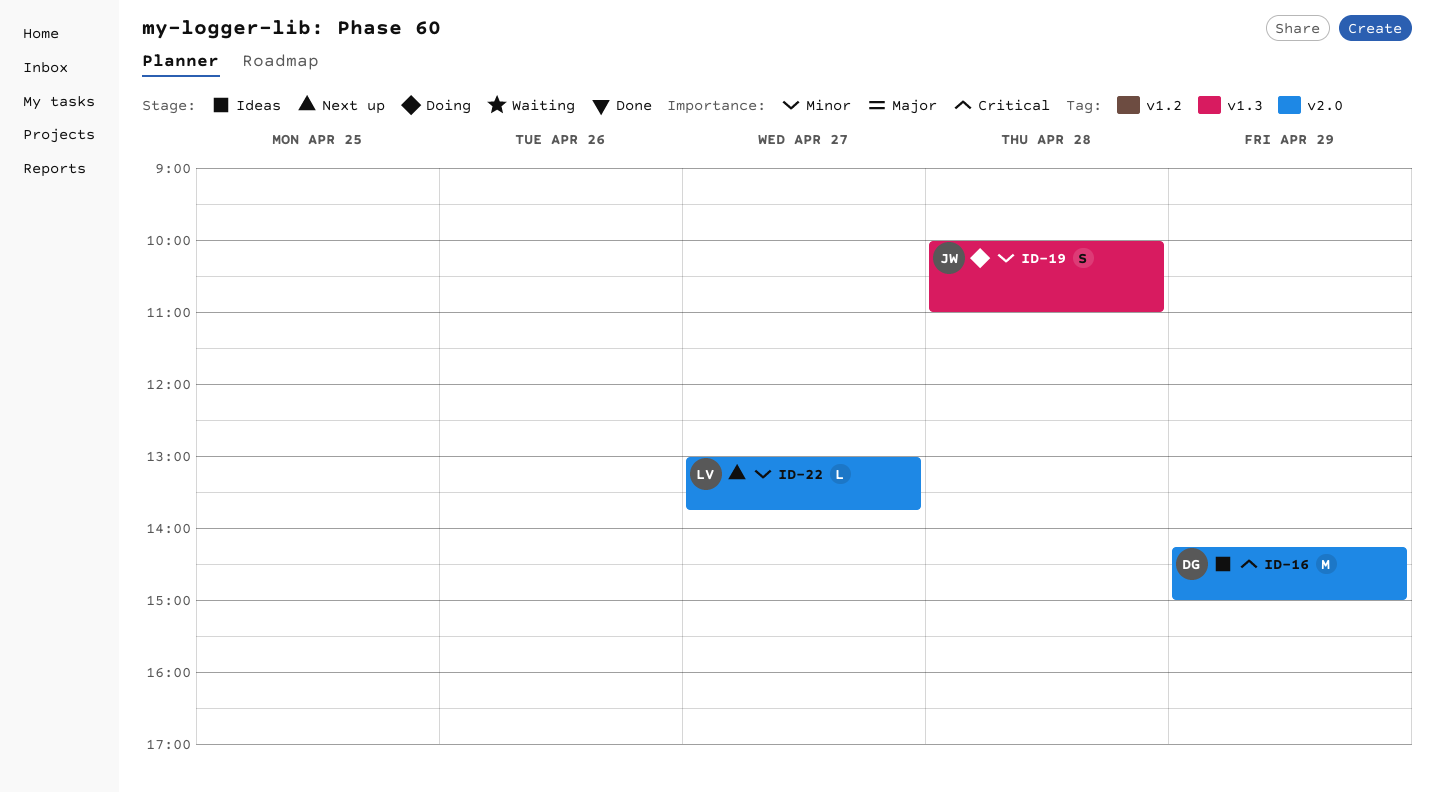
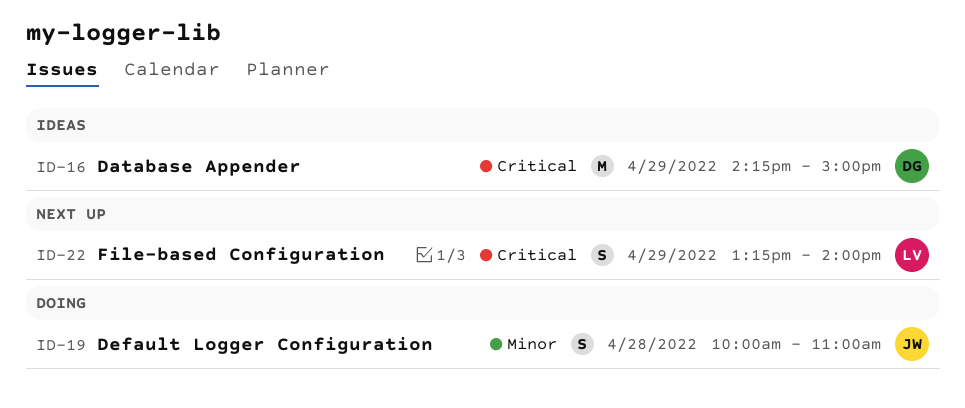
ID-22, priority: Minor -> Critical
ID-22, estimate: L -> S
ID-22, day: Apr 27 -> Apr 29
ID-22, begins: 13:00 -> 13:15
ID-22, ends: 13:45 -> 14:00

